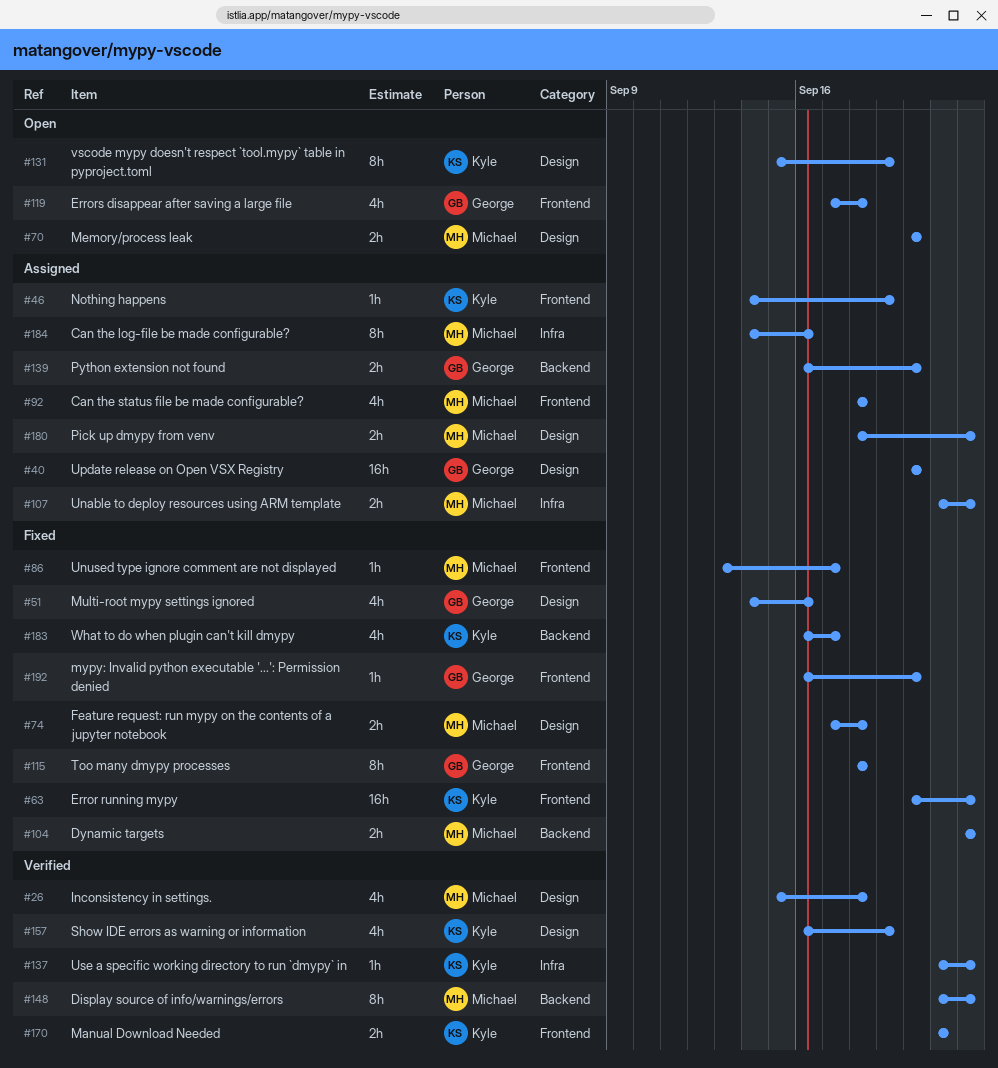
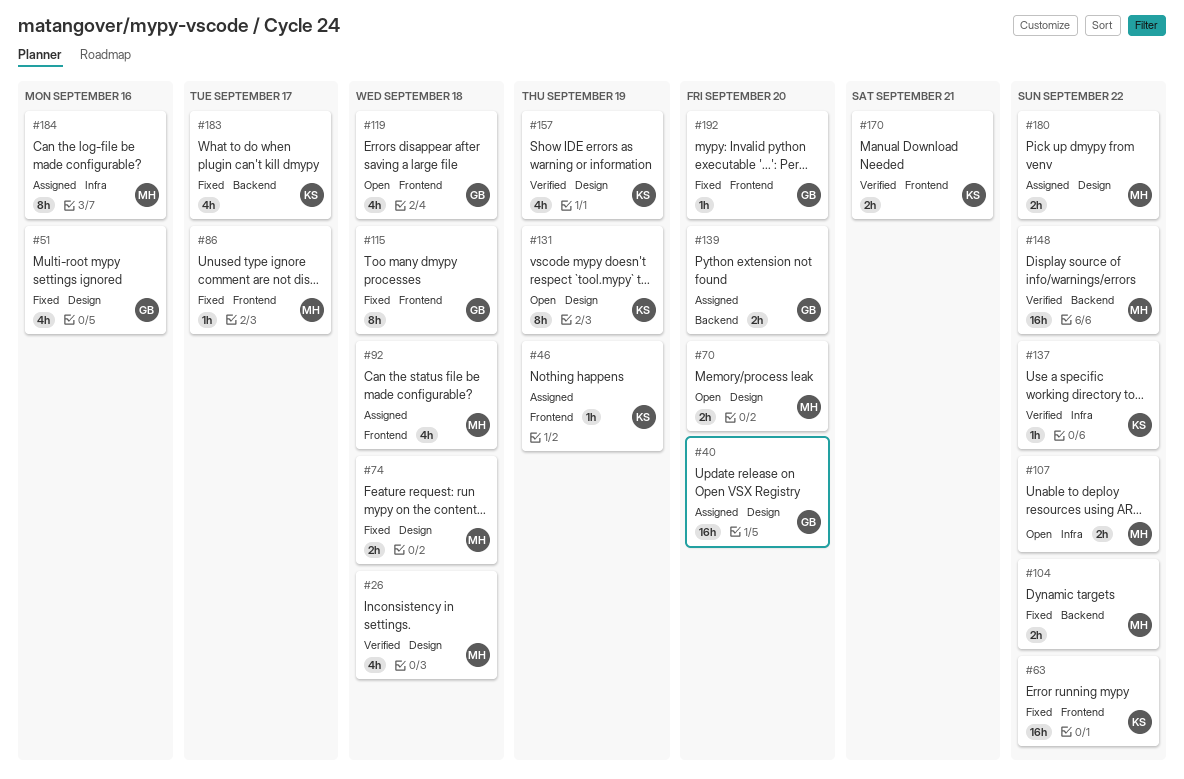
#107, status: Assigned -> Open
#148, estimate: 8h -> 16h

